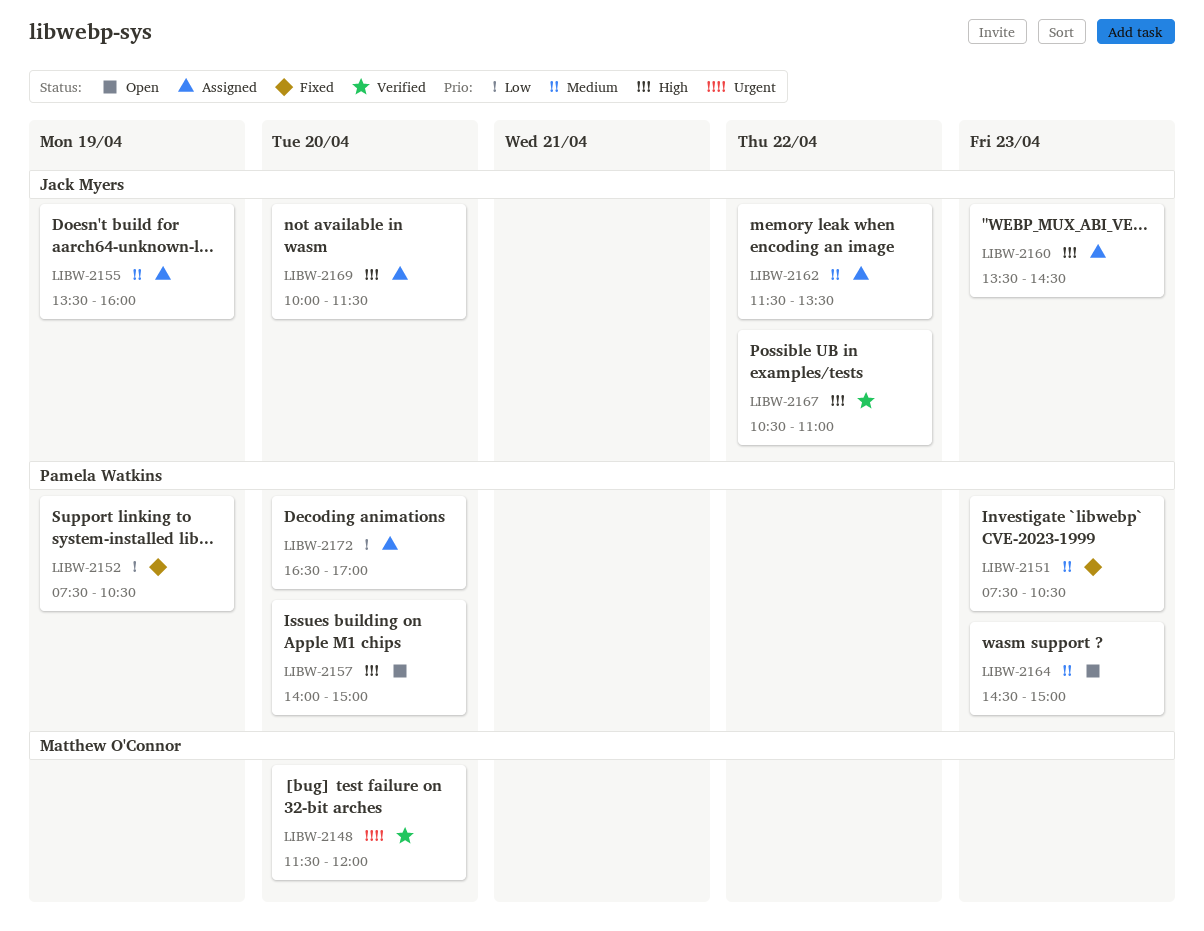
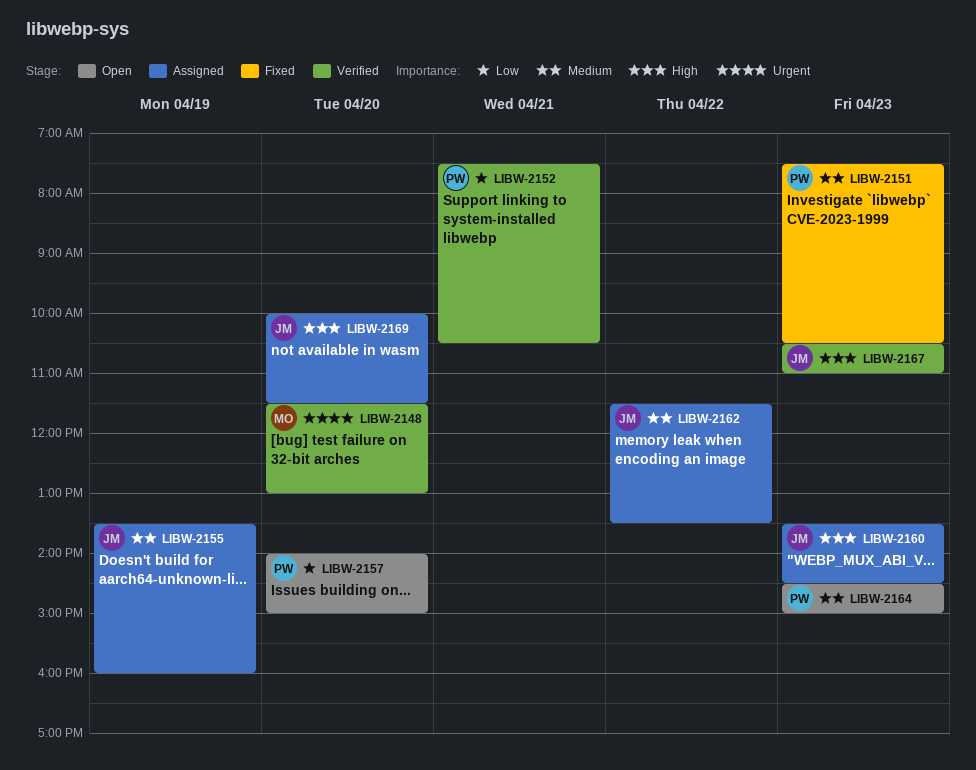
LIBW-2148, ends: 12:00 -> 13:00
LIBW-2152, status: Fixed -> Verified
LIBW-2152, day: Apr 19 -> Apr 21
LIBW-2157, priority: High -> Low
LIBW-2167, day: Apr 22 -> Apr 23
LIBW-2172: present -> none

